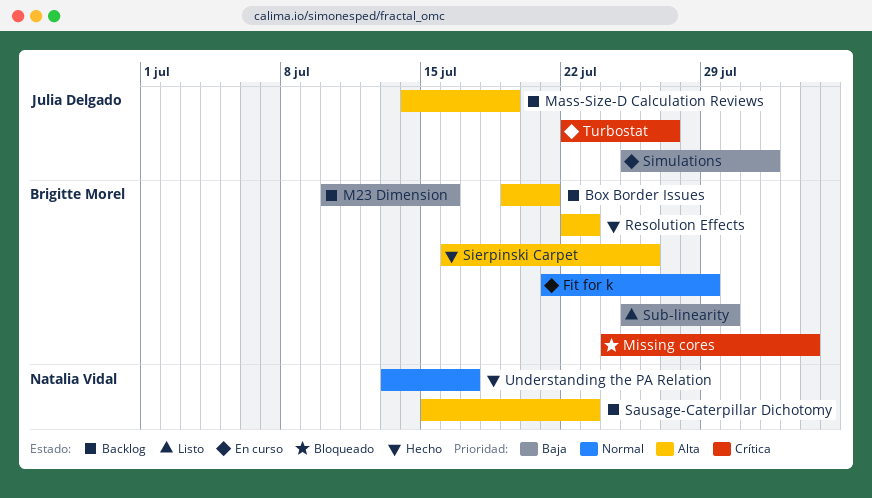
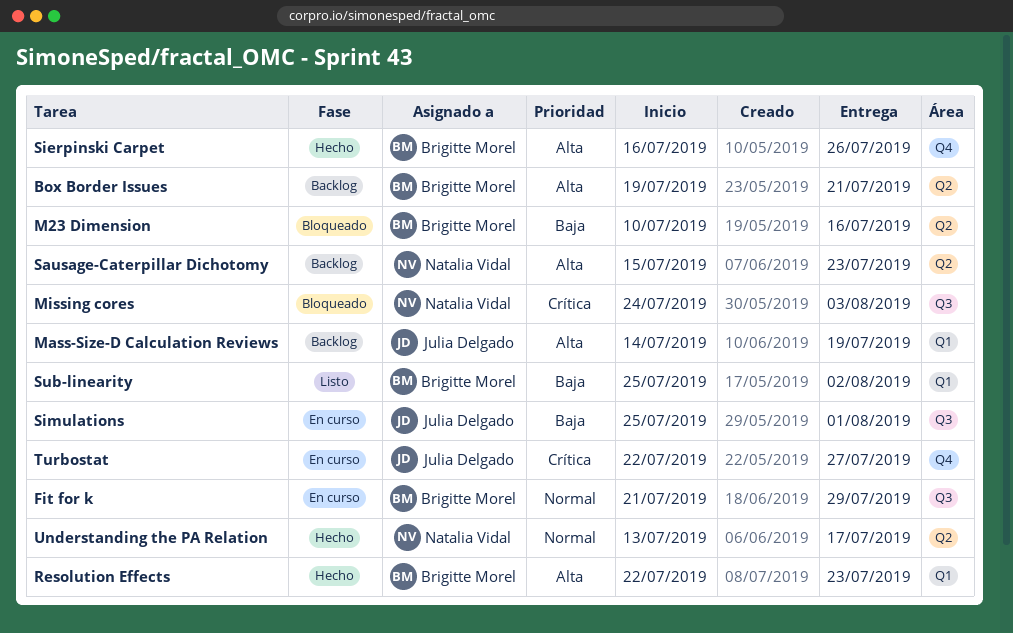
M23 Dimension, status: Backlog -> Bloqueado
Missing cores, owner: Brigitte Morel -> Natalia Vidal
Sub-linearity, due: Jul 30 -> Aug 2

